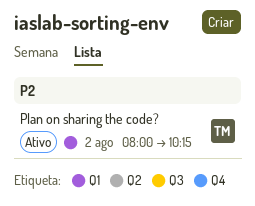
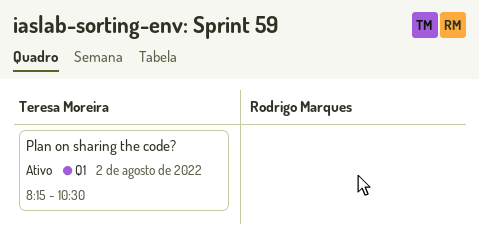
Plan on sharing the code?, begins: 08:00 -> 08:15
Plan on sharing the code?, ends: 10:15 -> 10:30

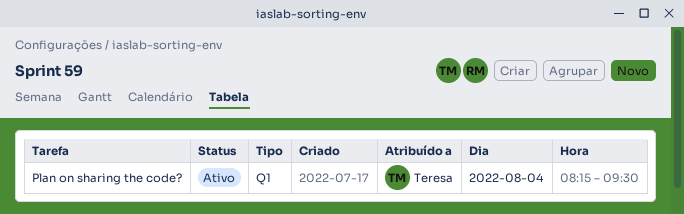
Plan on sharing the code?, day: Aug 2 -> Aug 4
Plan on sharing the code?, ends: 10:30 -> 09:30

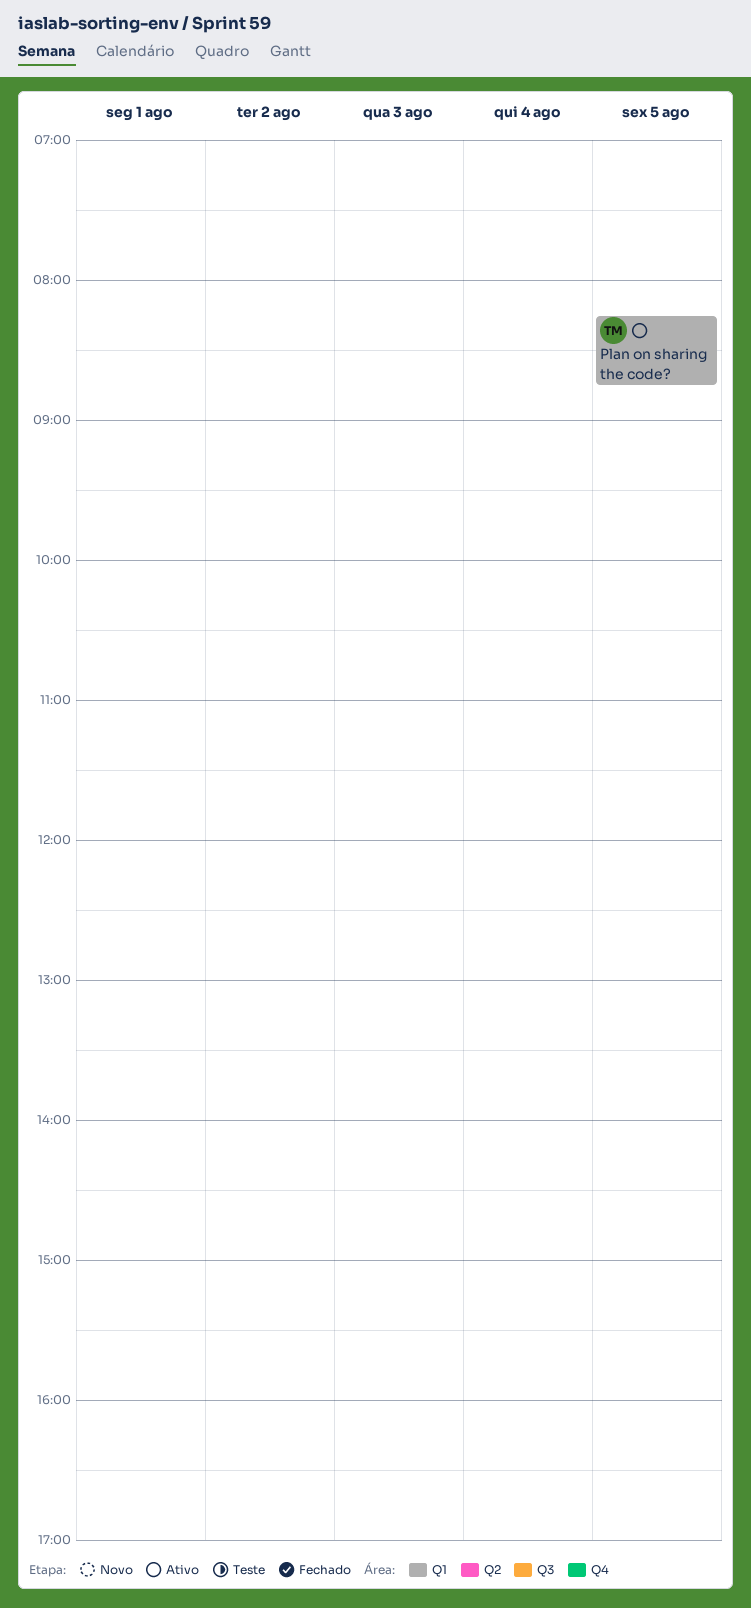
Plan on sharing the code?, day: Aug 4 -> Aug 5
Plan on sharing the code?, ends: 09:30 -> 08:45

